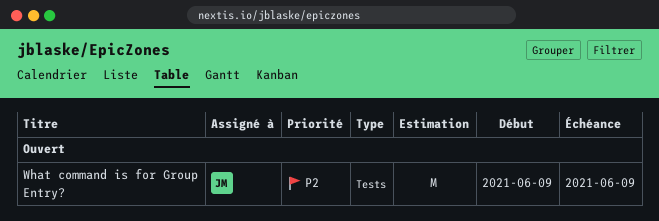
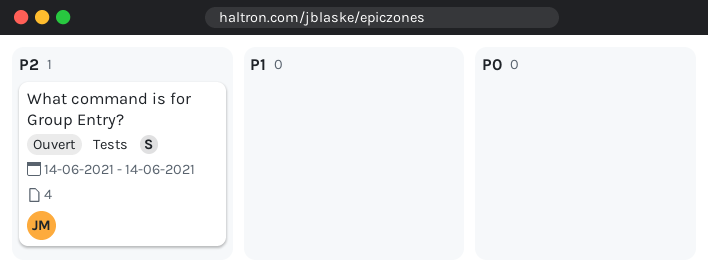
What command is for Group Entry?, estimate: M -> S
What command is for Group Entry?, start: Jun 9 -> Jun 14
What command is for Group Entry?, due: Jun 9 -> Jun 14

